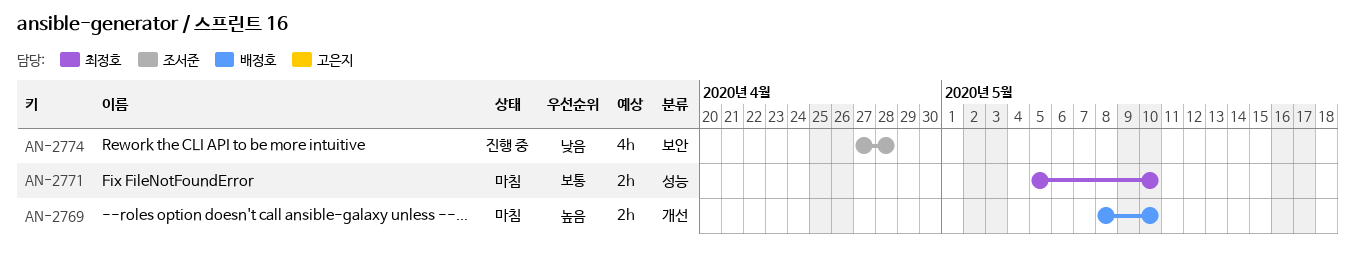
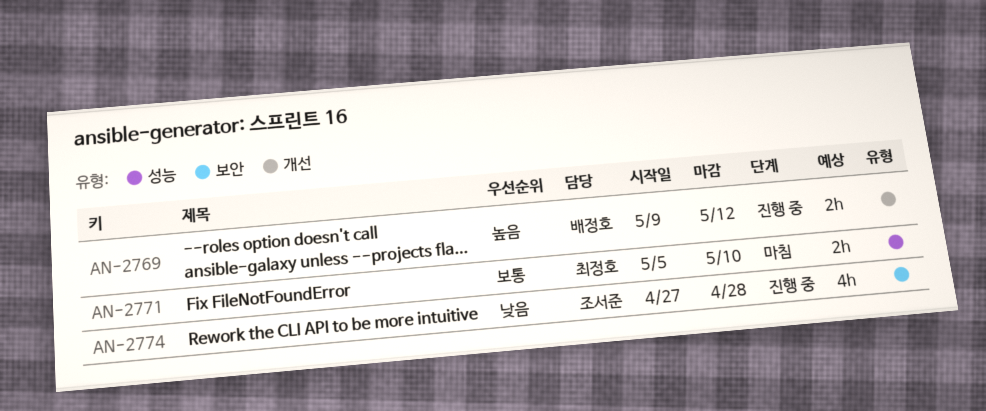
AN-2769, status: 마침 -> 진행 중
AN-2769, start: May 8 -> May 9
AN-2769, due: May 10 -> May 12

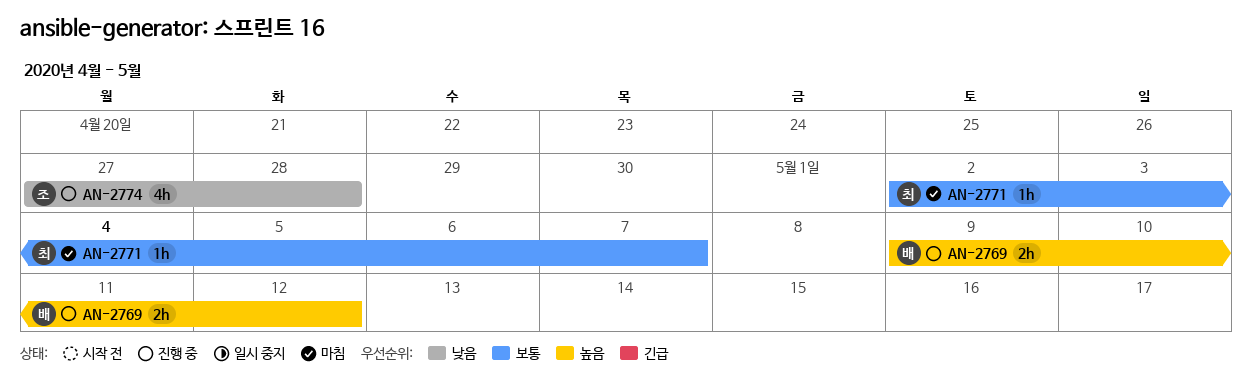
AN-2771, estimate: 2h -> 1h
AN-2771, start: May 5 -> May 2
AN-2771, due: May 10 -> May 7

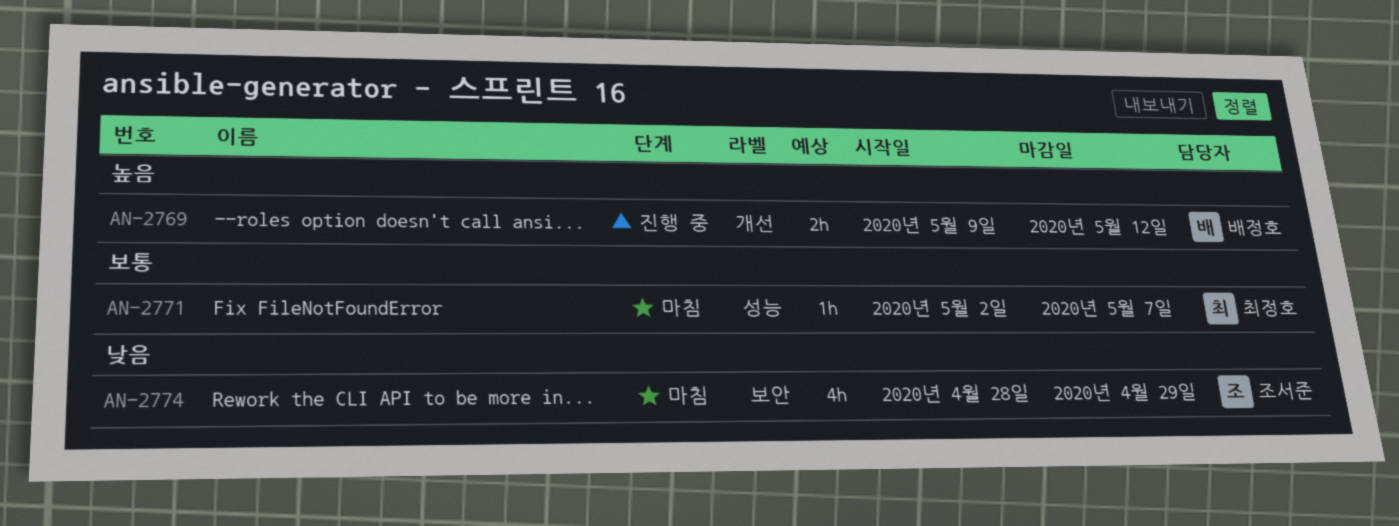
AN-2774, status: 진행 중 -> 마침
AN-2774, start: Apr 27 -> Apr 28
AN-2774, due: Apr 28 -> Apr 29

